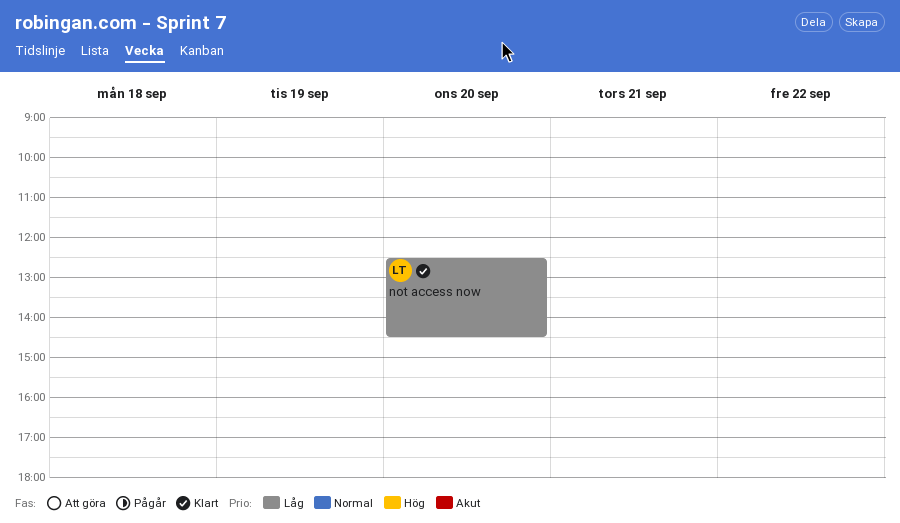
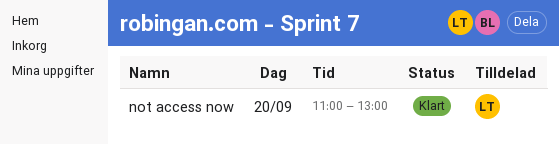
not access now, begins: 12:30 -> 11:00
not access now, ends: 14:30 -> 13:00

